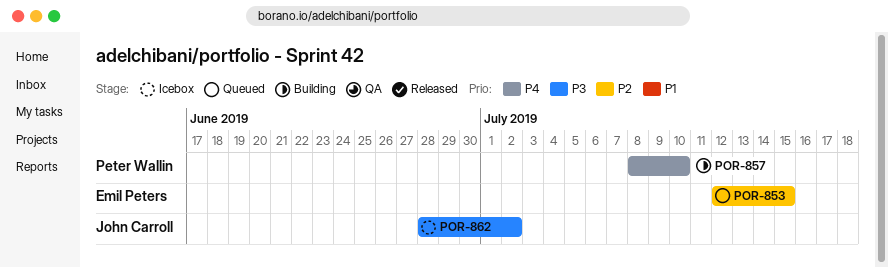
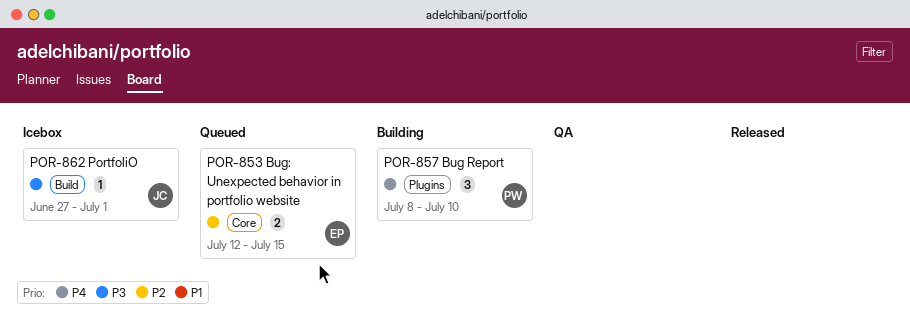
POR-862, start: Jun 28 -> Jun 27
POR-862, due: Jul 2 -> Jul 1

